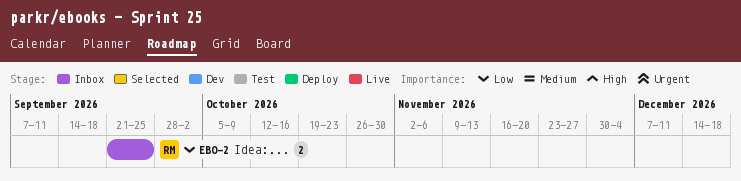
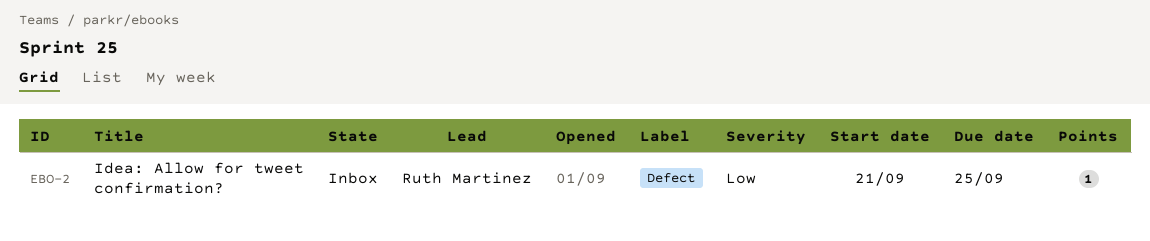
EBO-2, estimate: 2 -> 1

